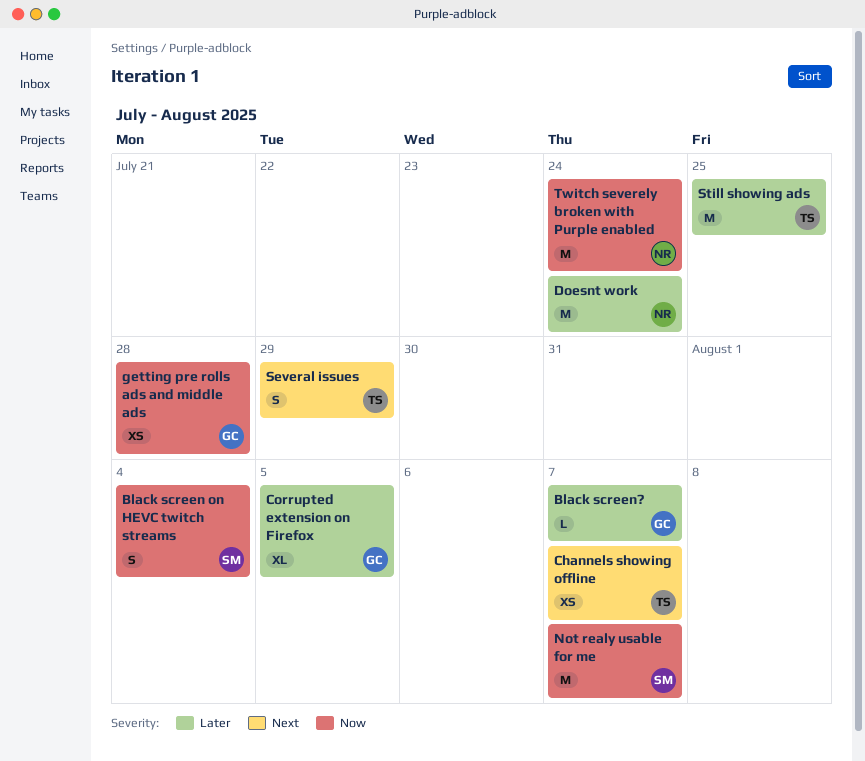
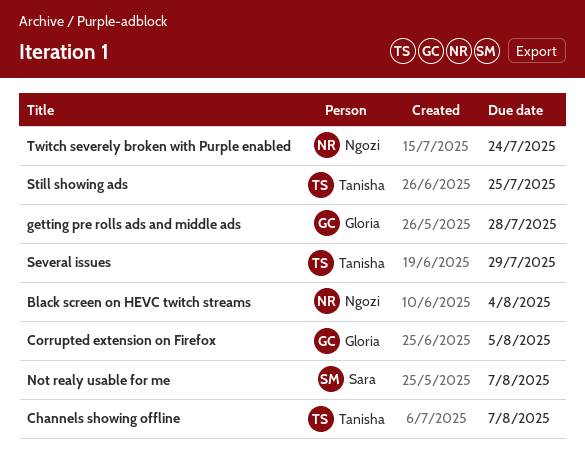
Black screen on HEVC twitch streams, owner: Sara -> Ngozi
Black screen?: present -> none
Doesnt work: present -> none

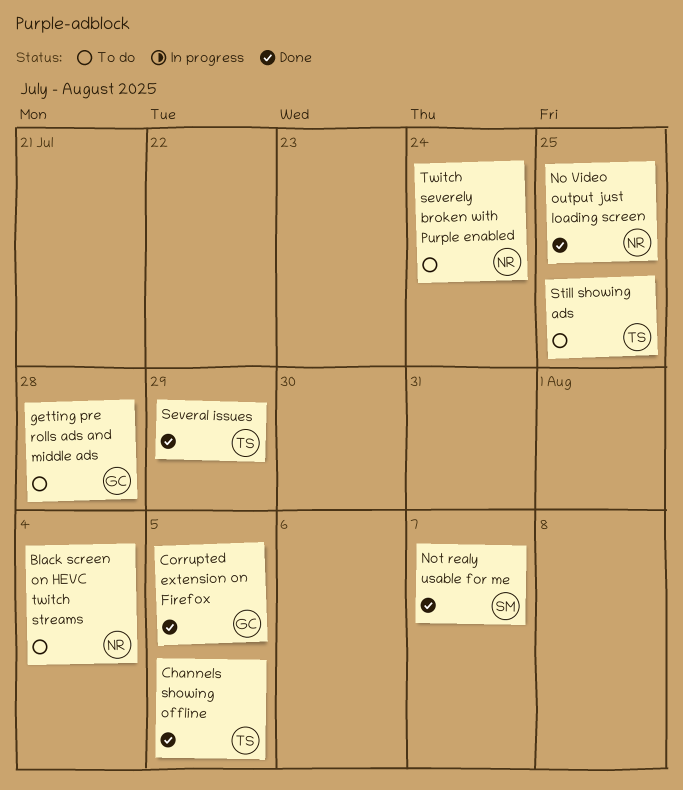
Channels showing offline, due: Aug 7 -> Aug 5
No Video output just loading screen: none -> present

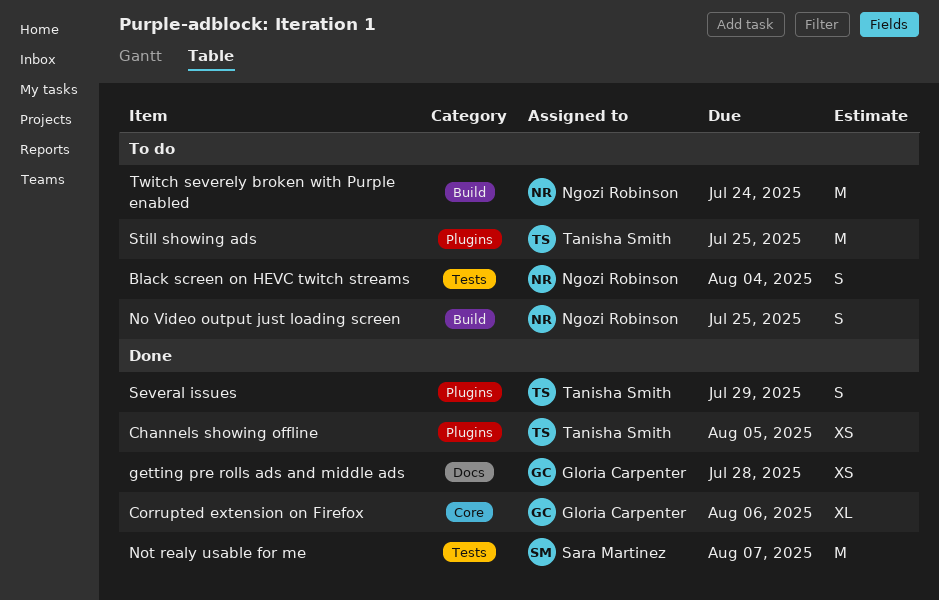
Corrupted extension on Firefox, due: Aug 5 -> Aug 6
getting pre rolls ads and middle ads, status: To do -> Done
No Video output just loading screen, status: Done -> To do

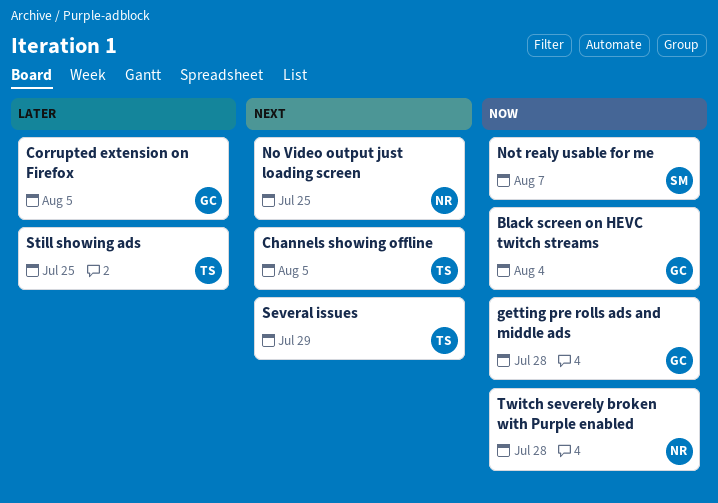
Black screen on HEVC twitch streams, owner: Ngozi Robinson -> Gloria Carpenter
Corrupted extension on Firefox, due: Aug 6 -> Aug 5
Twitch severely broken with Purple enabled, due: Jul 24 -> Jul 28

